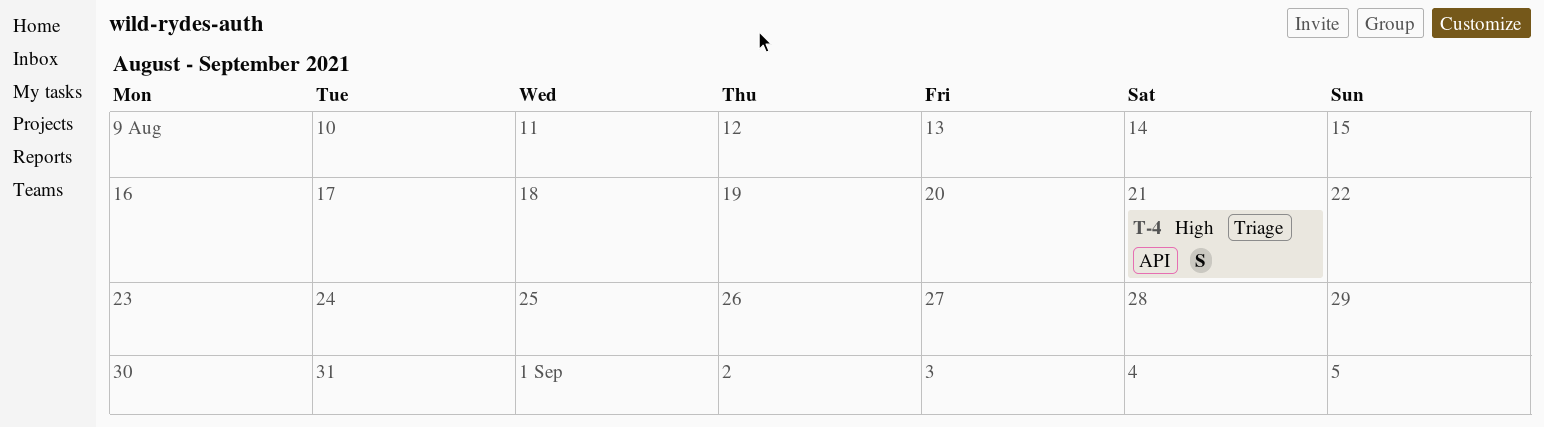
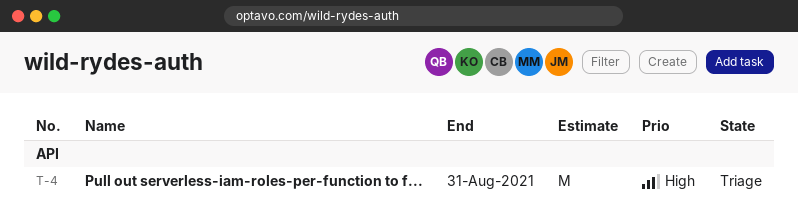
T-4, estimate: S -> M
T-4, due: Aug 21 -> Aug 31

